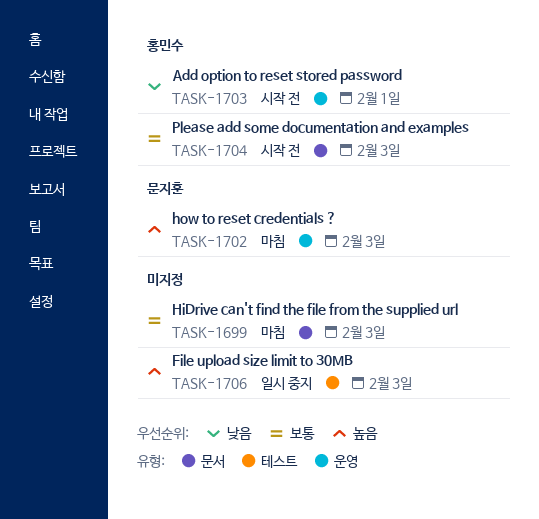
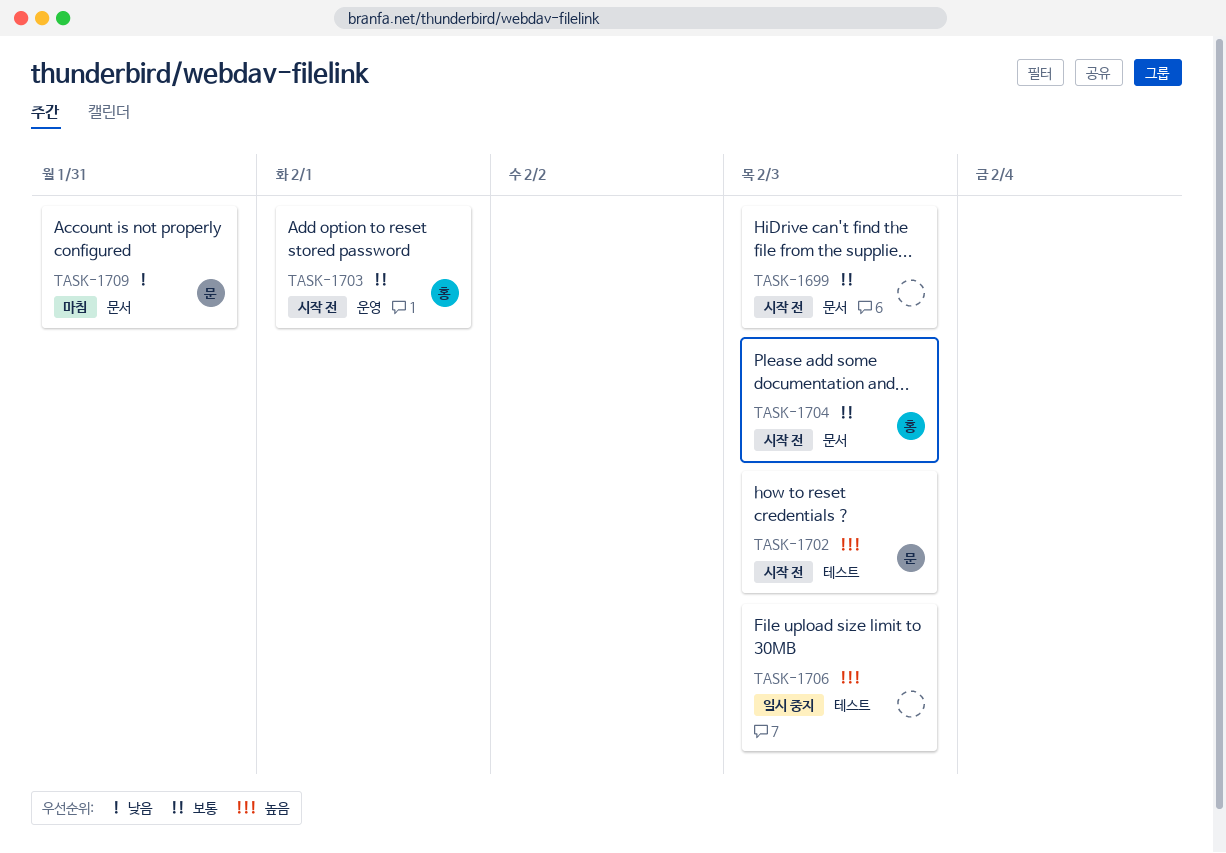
TASK-1699, status: 마침 -> 시작 전
TASK-1702, status: 마침 -> 시작 전
TASK-1702, label: 운영 -> 테스트
TASK-1703, priority: 낮음 -> 보통
TASK-1709: none -> present

